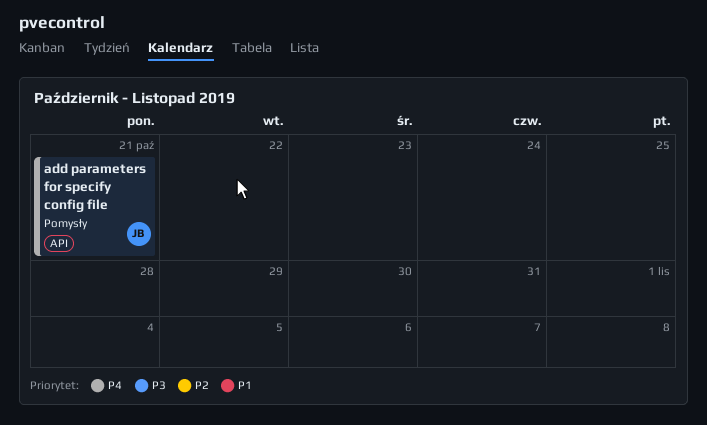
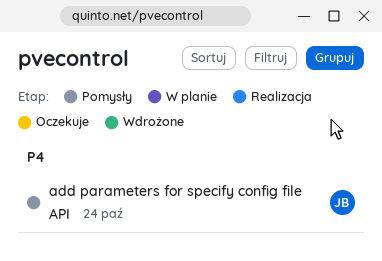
add parameters for specify config file, due: Oct 21 -> Oct 24

